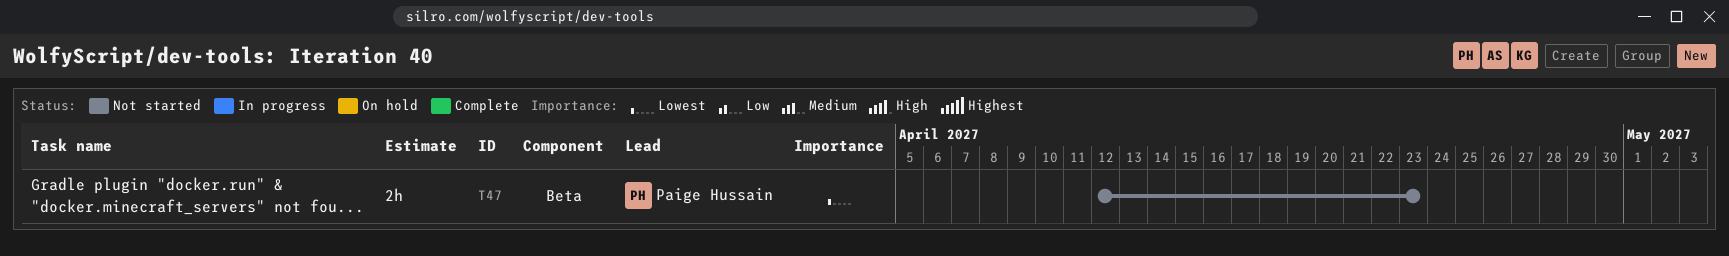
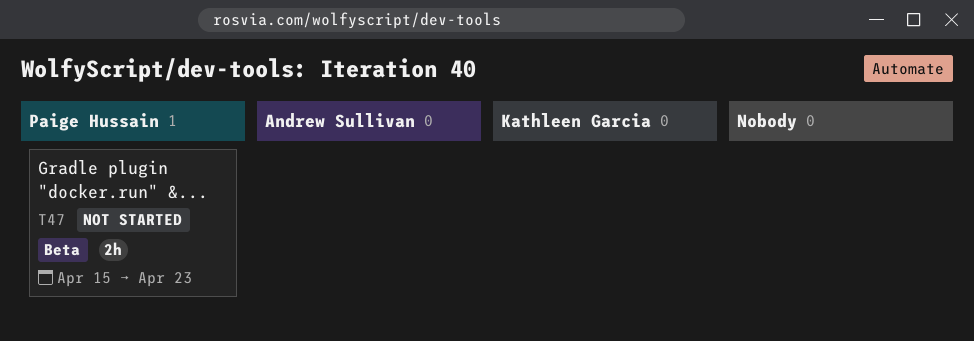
T47, start: Apr 12 -> Apr 15

